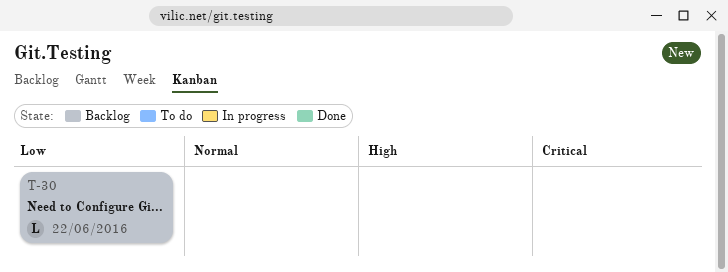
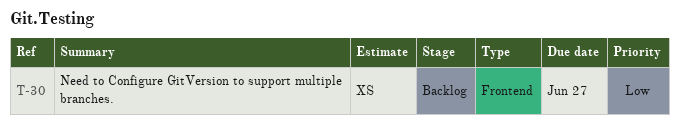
T-30, estimate: L -> XS
T-30, due: Jun 22 -> Jun 27

